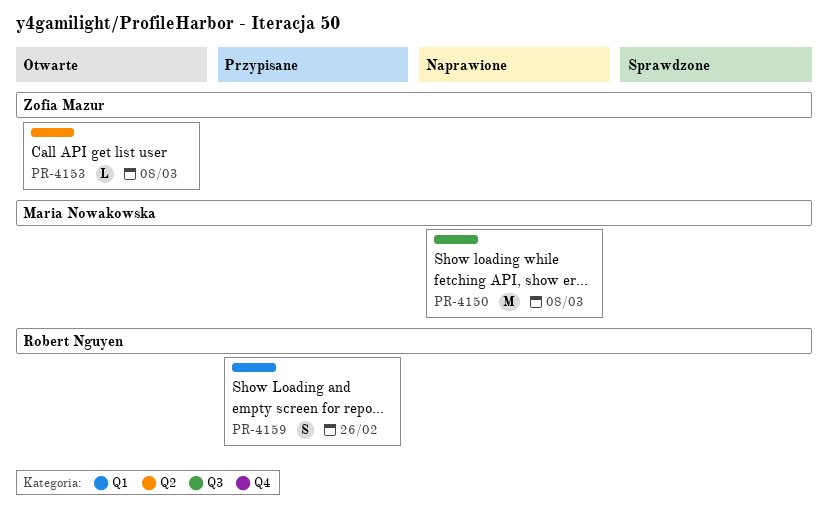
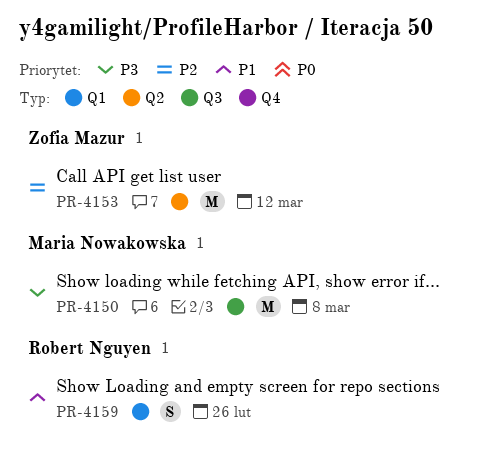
PR-4153, estimate: L -> M
PR-4153, due: Mar 8 -> Mar 12

